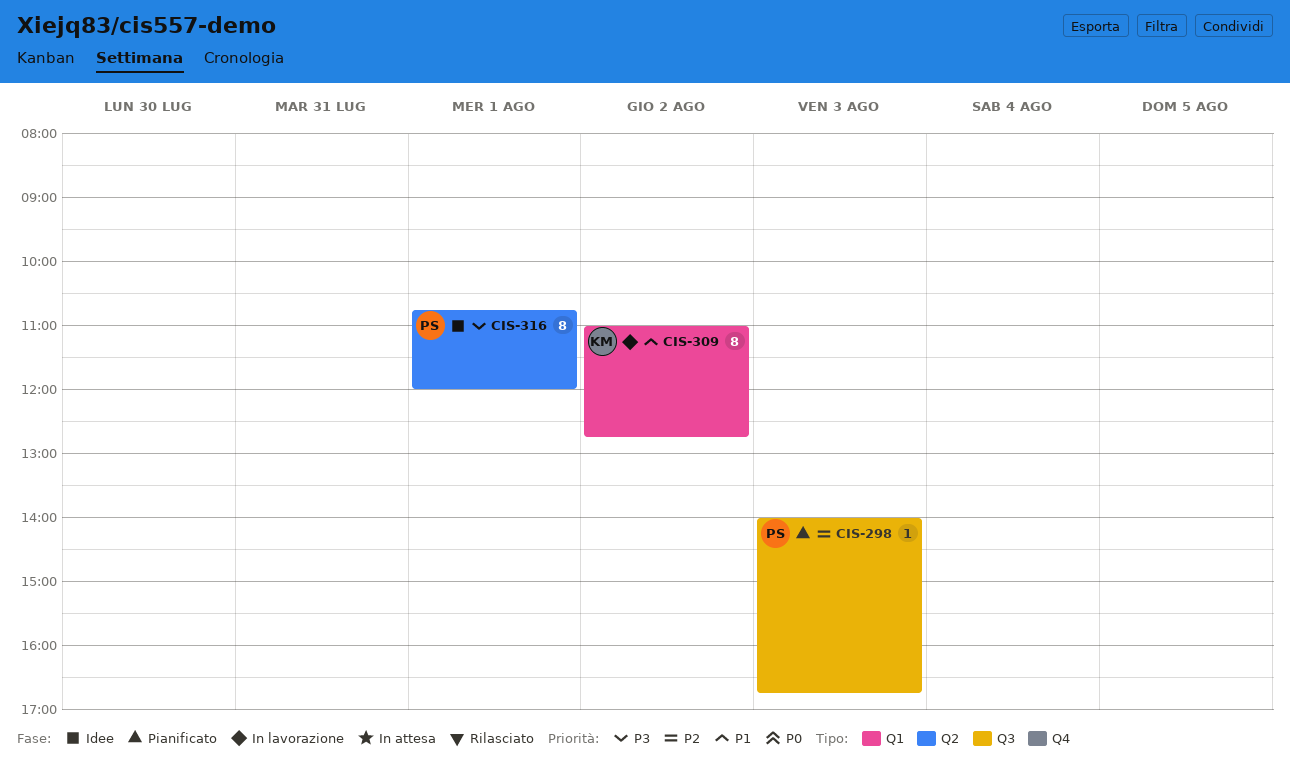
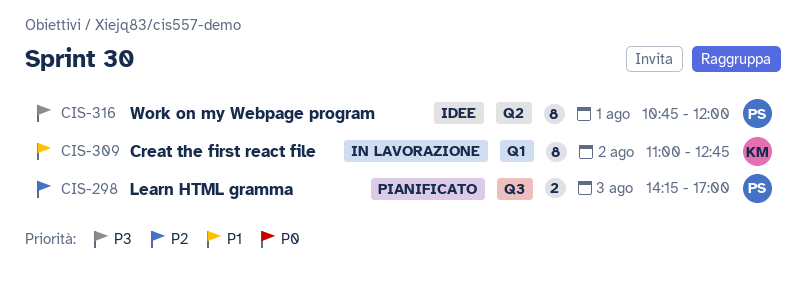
CIS-298, estimate: 1 -> 2
CIS-298, begins: 14:00 -> 14:15
CIS-298, ends: 16:45 -> 17:00

